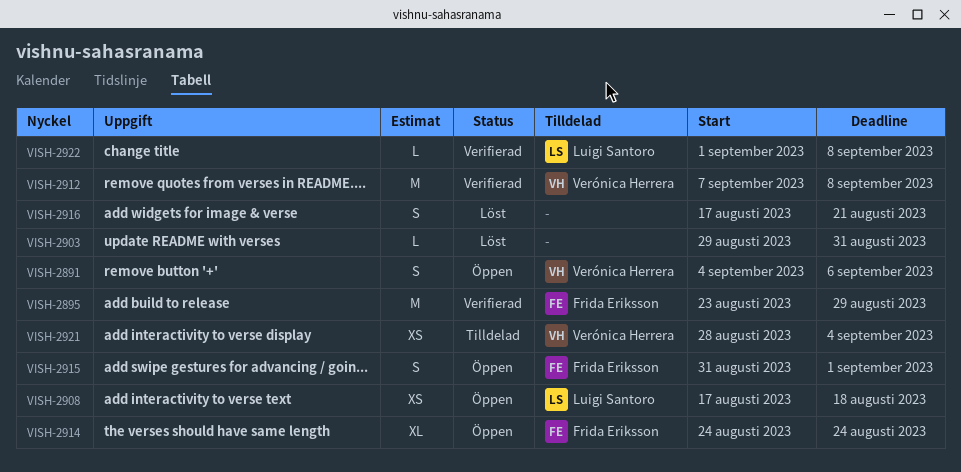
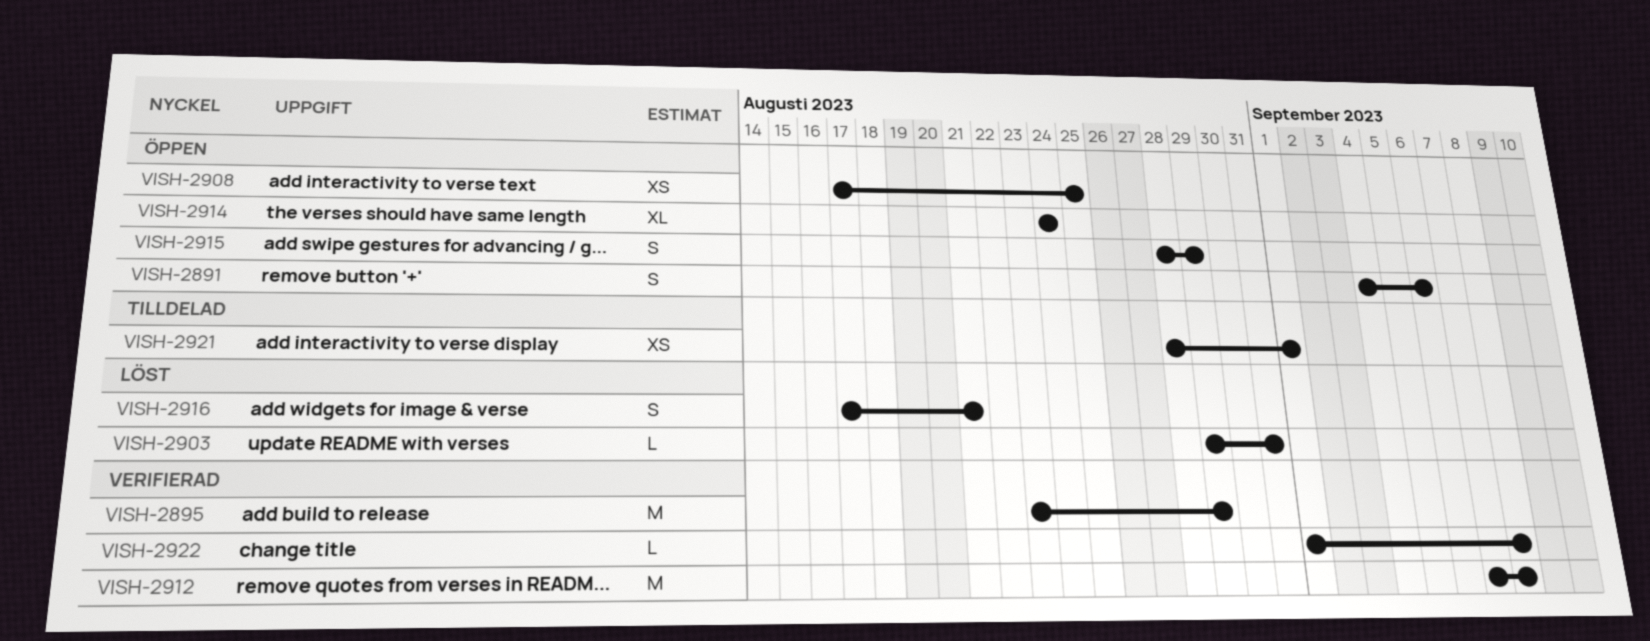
VISH-2908, due: Aug 18 -> Aug 25
VISH-2915, start: Aug 31 -> Aug 28
VISH-2915, due: Sep 1 -> Aug 29
VISH-2921, due: Sep 4 -> Sep 1

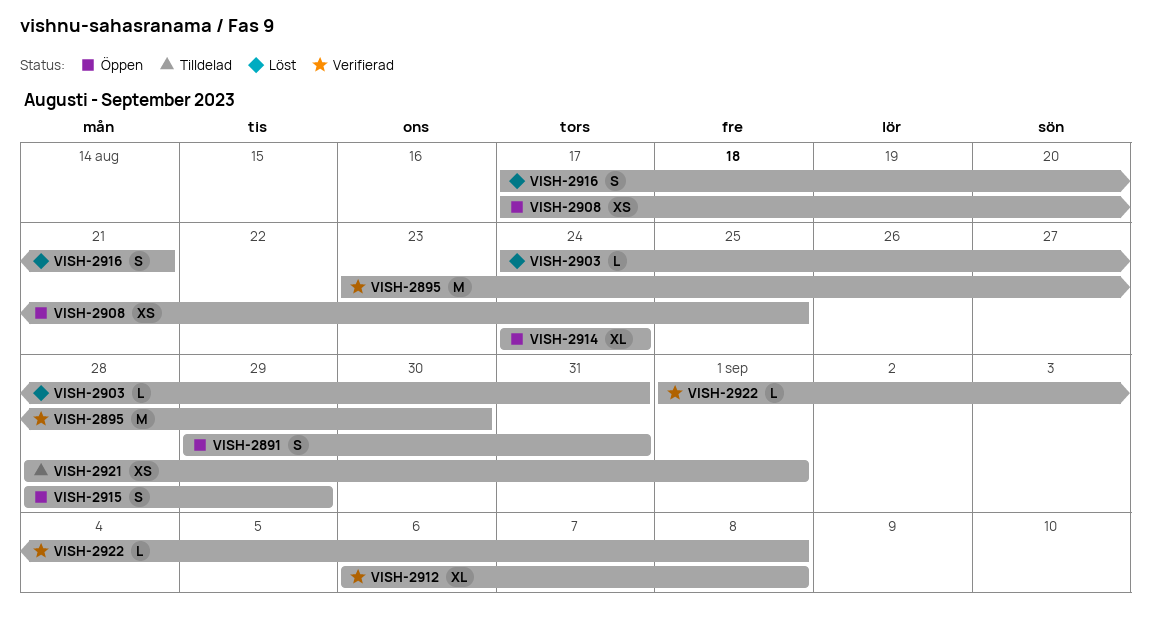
VISH-2891, start: Sep 4 -> Aug 29
VISH-2891, due: Sep 6 -> Aug 31
VISH-2895, due: Aug 29 -> Aug 30
VISH-2903, start: Aug 29 -> Aug 24
VISH-2912, estimate: M -> XL
VISH-2912, start: Sep 7 -> Sep 6

